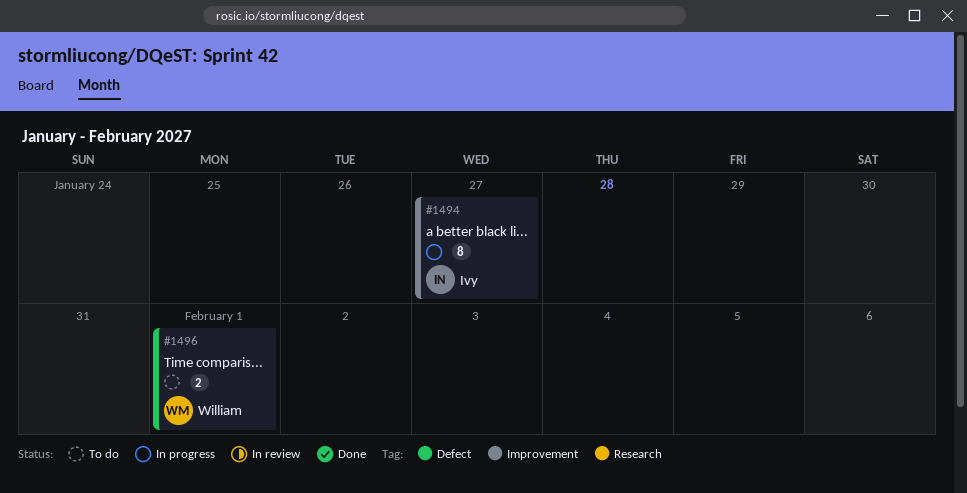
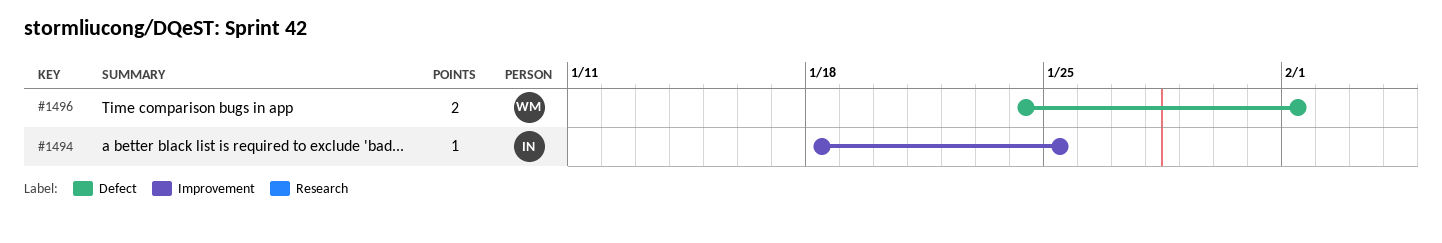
#1494, estimate: 8 -> 1
#1494, due: Jan 27 -> Jan 25

